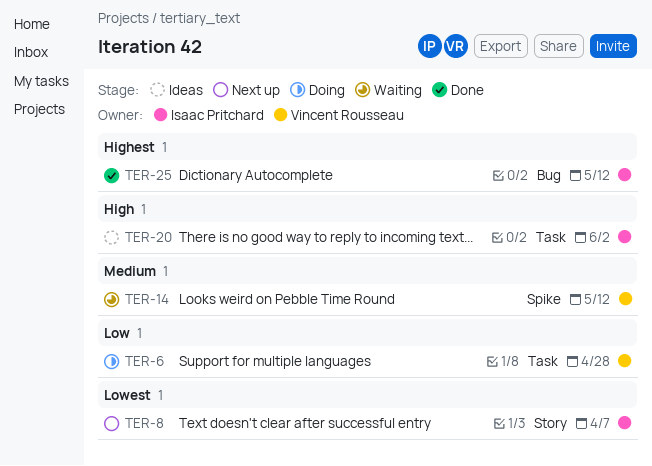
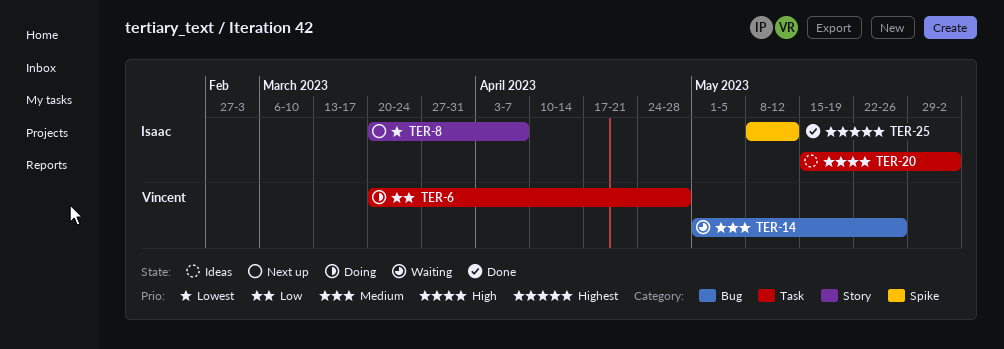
TER-14, label: Spike -> Bug
TER-14, due: May 12 -> May 26
TER-25, label: Bug -> Spike

